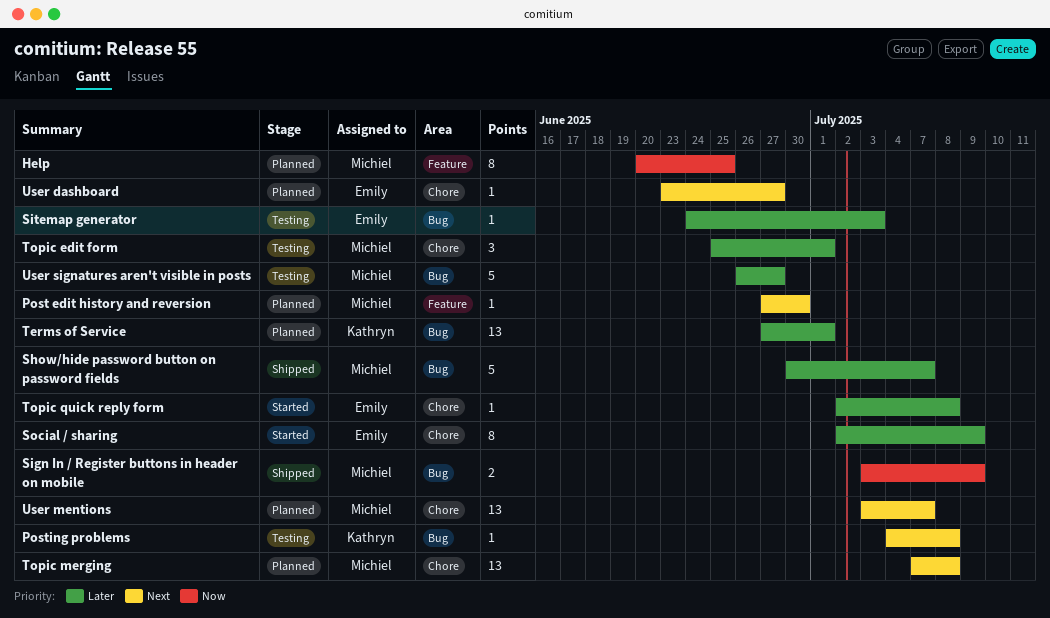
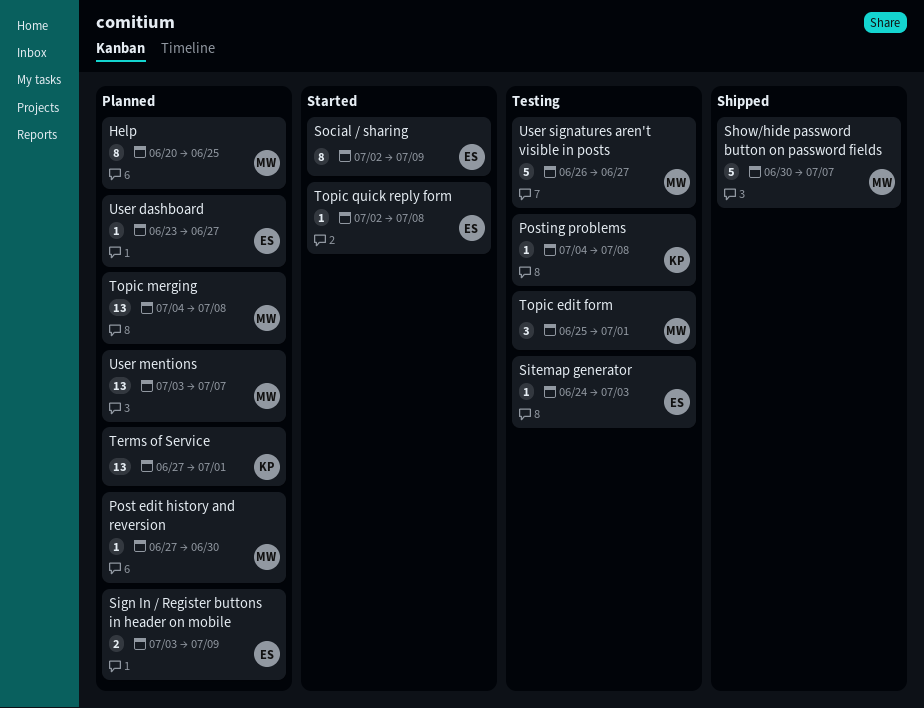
Sign In / Register buttons in header on mobile, status: Shipped -> Planned
Sign In / Register buttons in header on mobile, owner: Michiel -> Emily
Topic merging, start: Jul 7 -> Jul 4

